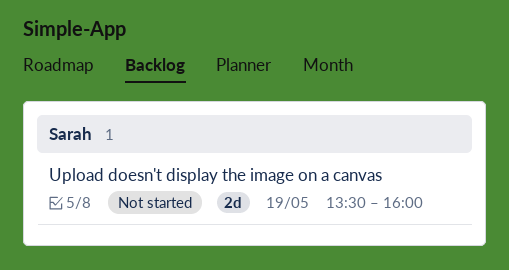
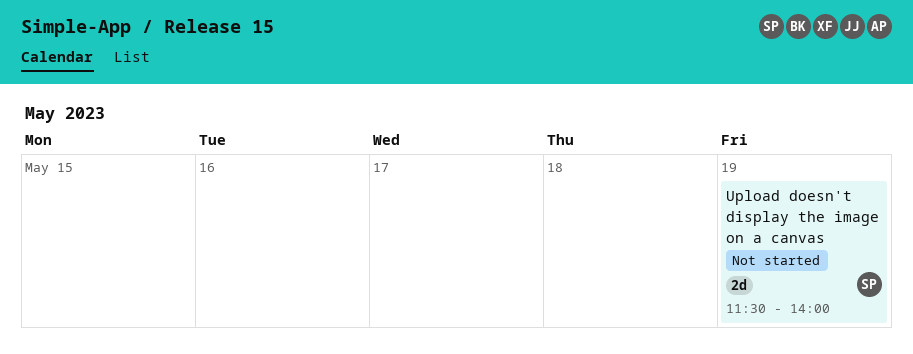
Upload doesn't display the image on a canvas, begins: 13:30 -> 11:30
Upload doesn't display the image on a canvas, ends: 16:00 -> 14:00

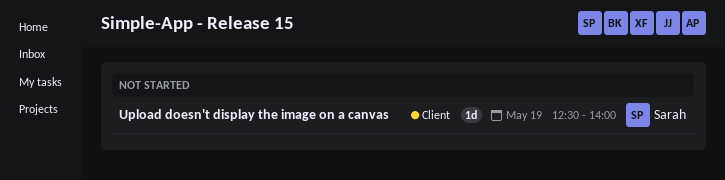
Upload doesn't display the image on a canvas, estimate: 2d -> 1d
Upload doesn't display the image on a canvas, begins: 11:30 -> 12:30

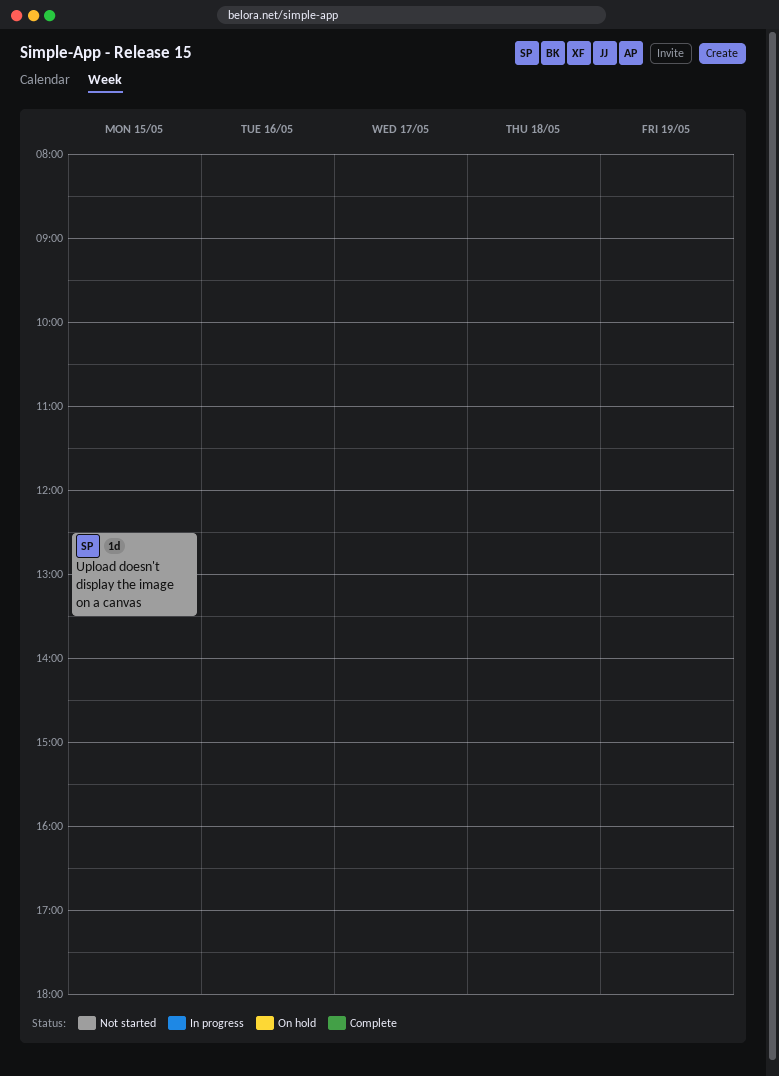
Upload doesn't display the image on a canvas, day: May 19 -> May 15
Upload doesn't display the image on a canvas, ends: 14:00 -> 13:30

